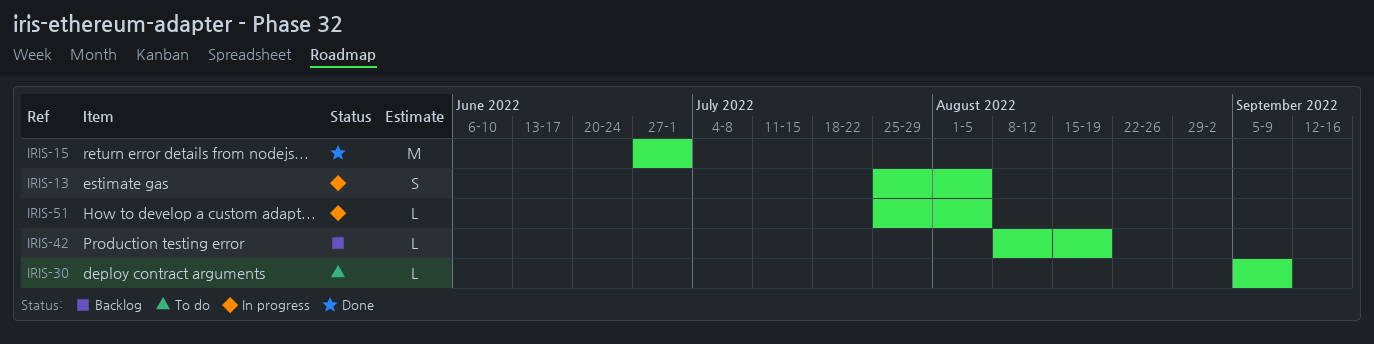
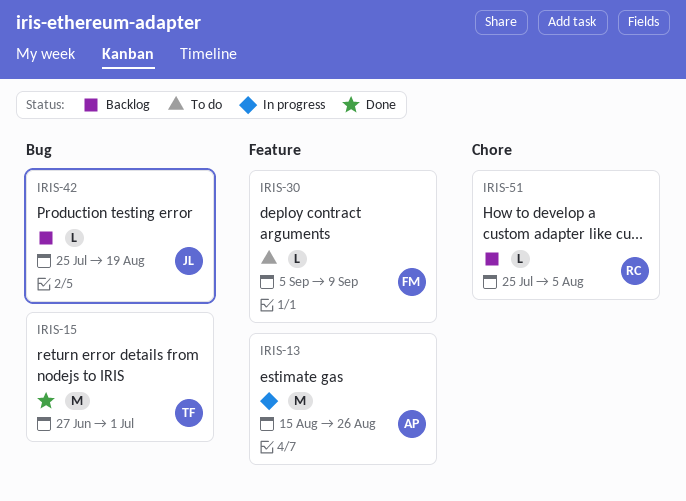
IRIS-13, estimate: S -> M
IRIS-13, start: Jul 25 -> Aug 15
IRIS-13, due: Aug 5 -> Aug 26
IRIS-42, start: Aug 8 -> Jul 25
IRIS-51, status: In progress -> Backlog

